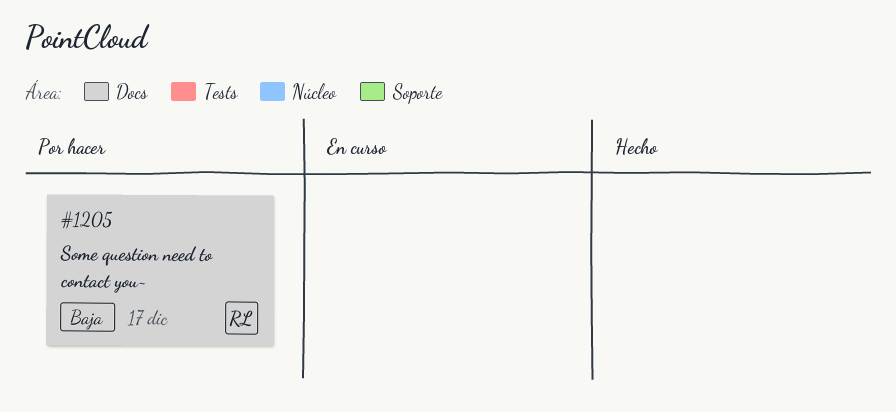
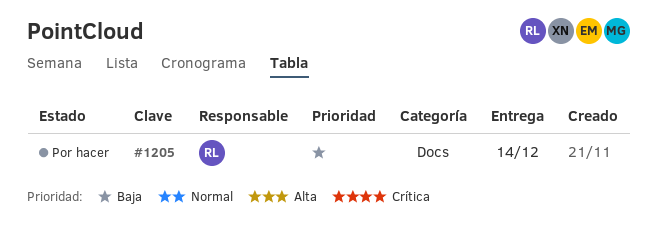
#1205, due: Dec 17 -> Dec 14

